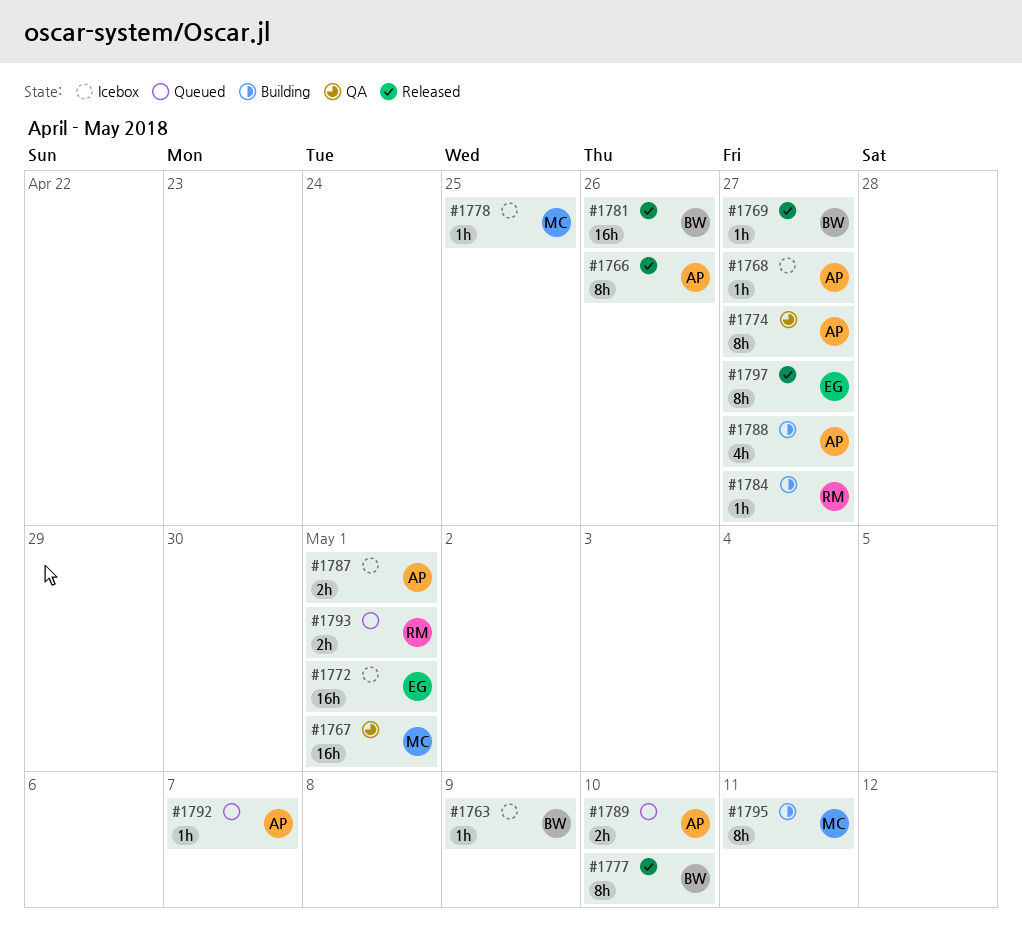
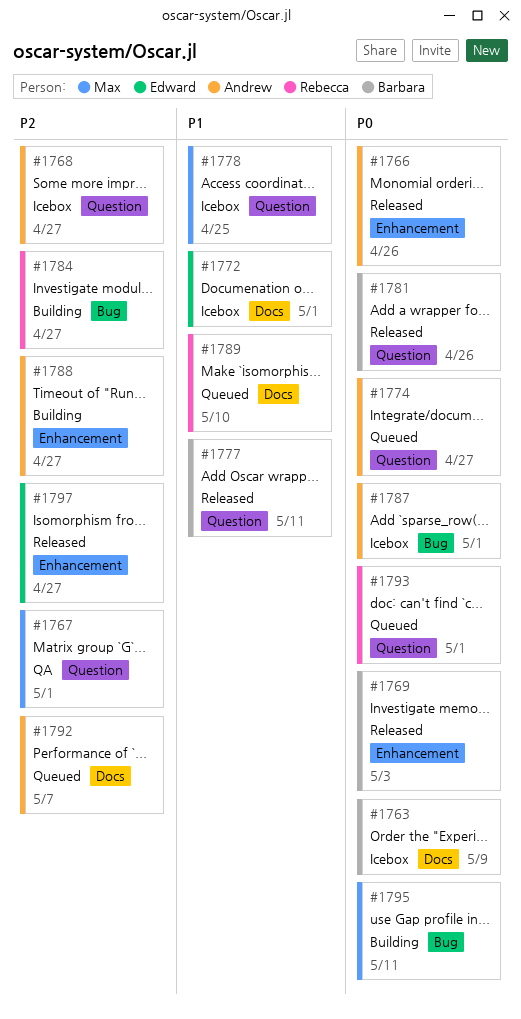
#1769, due: Apr 27 -> May 3
#1774, status: QA -> Queued
#1777, due: May 10 -> May 11
#1789, owner: Andrew -> Rebecca

